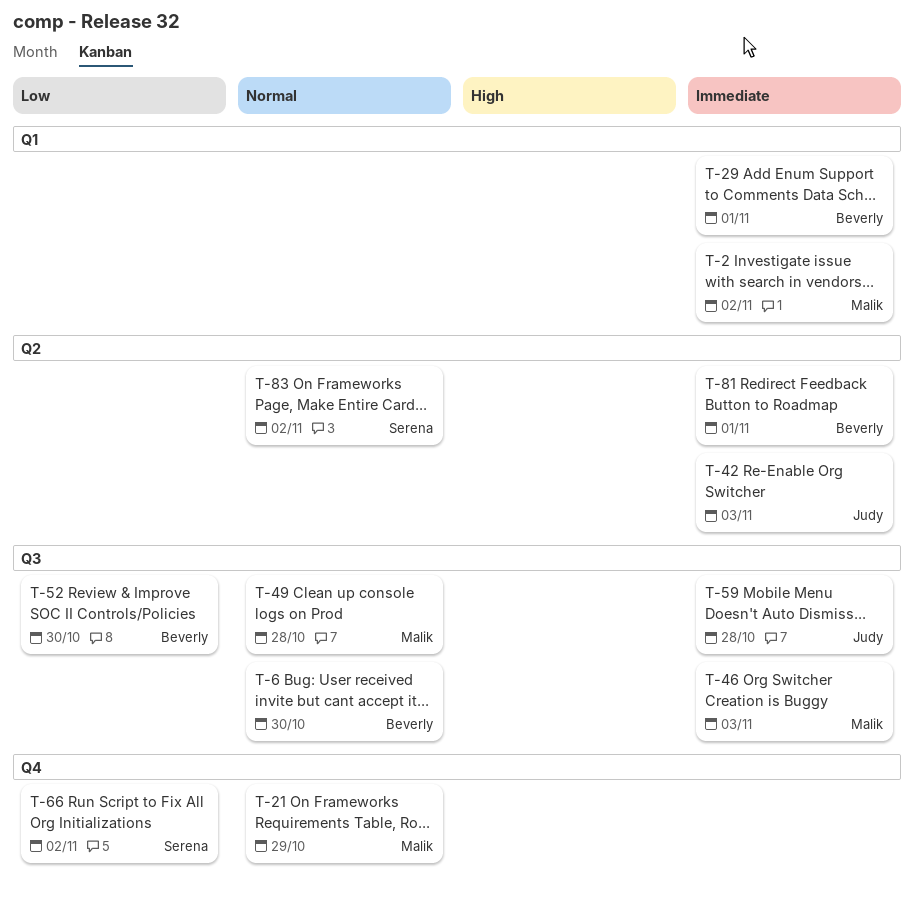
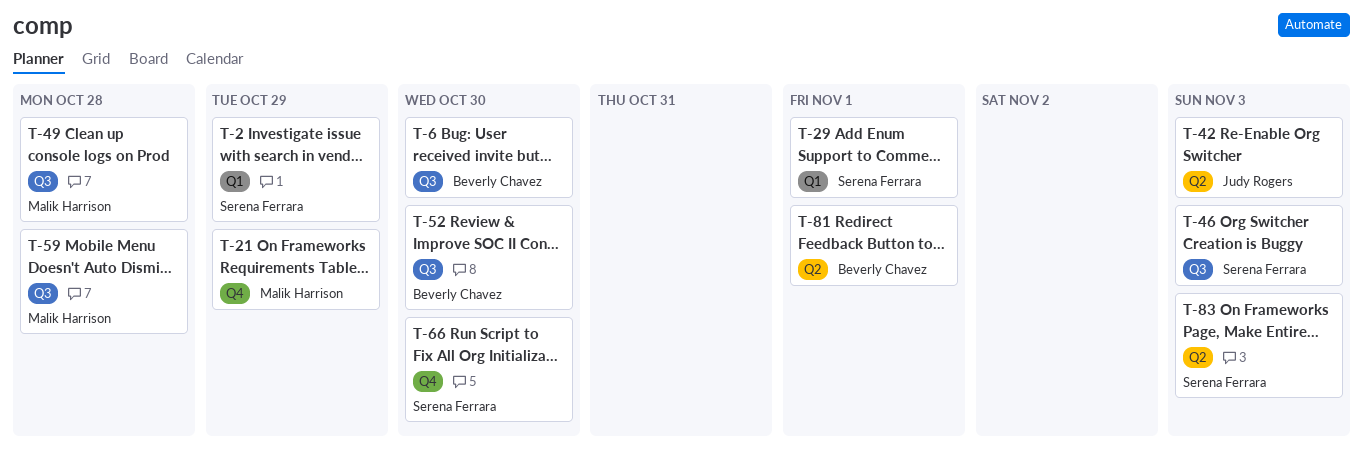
T-2, owner: Malik Harrison -> Serena Ferrara
T-2, due: Nov 2 -> Oct 29
T-29, owner: Beverly Chavez -> Serena Ferrara
T-46, owner: Malik Harrison -> Serena Ferrara
T-59, owner: Judy Rogers -> Malik Harrison
T-66, due: Nov 2 -> Oct 30
T-83, due: Nov 2 -> Nov 3

